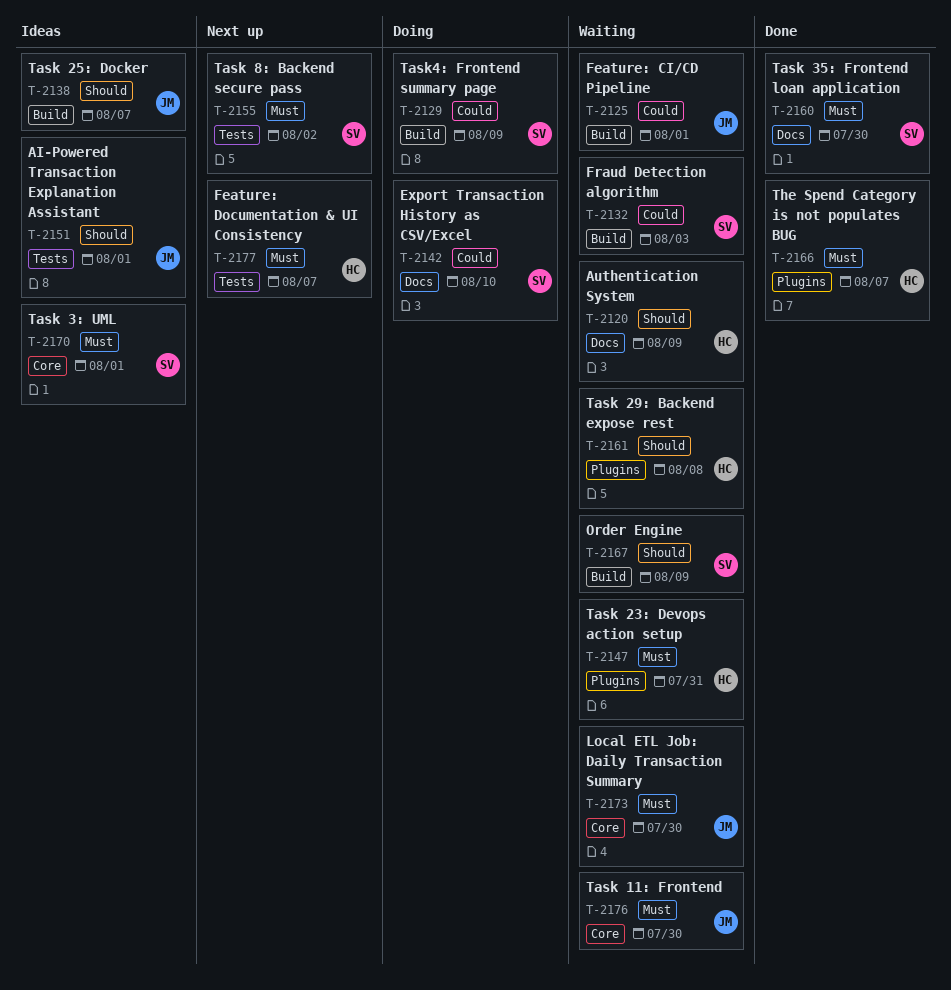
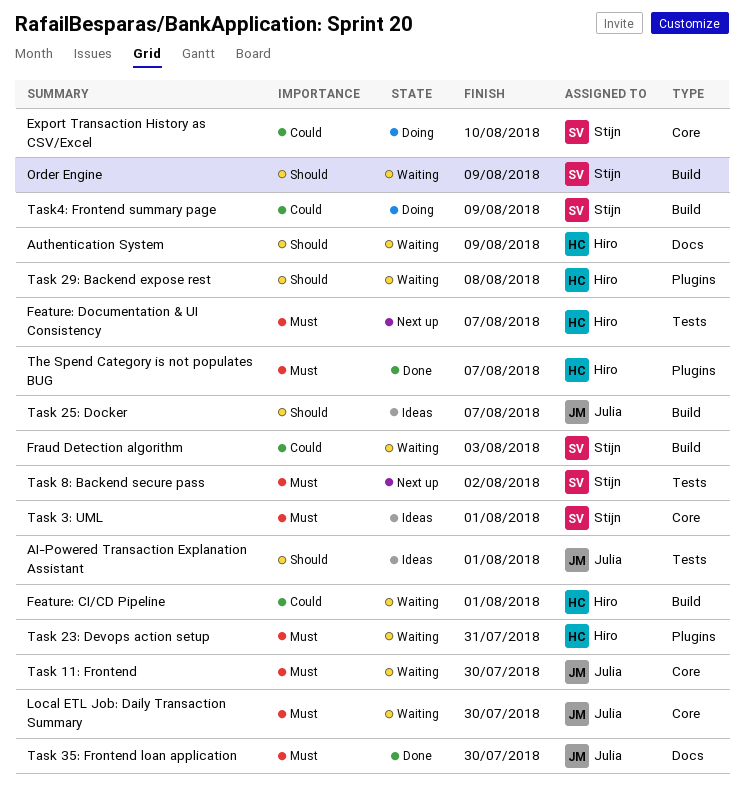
Export Transaction History as CSV/Excel, label: Docs -> Core
Feature: CI/CD Pipeline, owner: Julia -> Hiro
Task 35: Frontend loan application, owner: Stijn -> Julia

